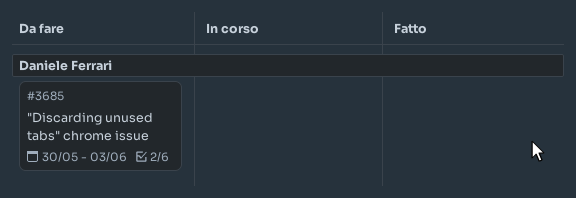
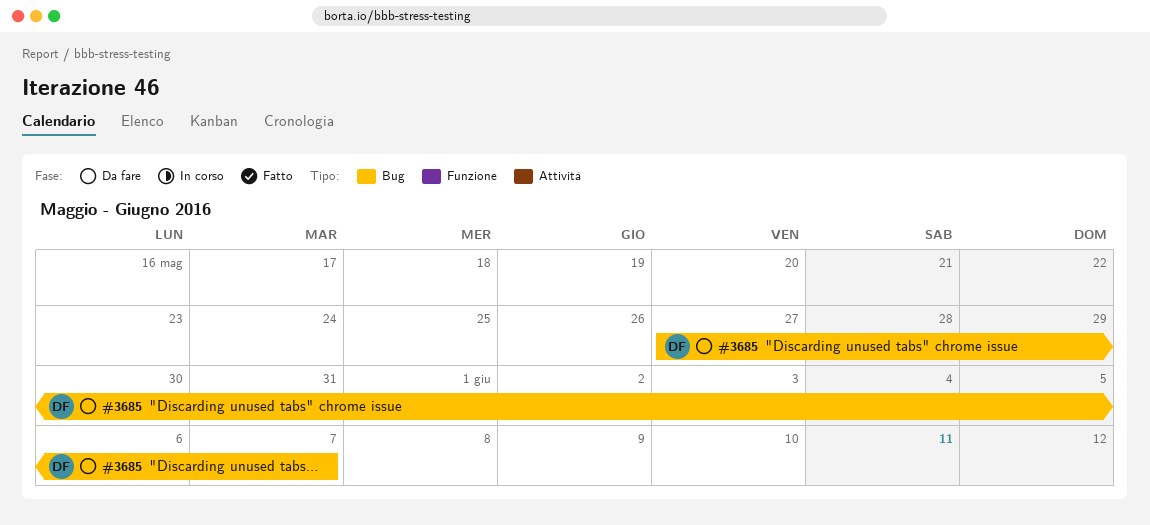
#3685, start: May 30 -> May 27
#3685, due: Jun 3 -> Jun 7

